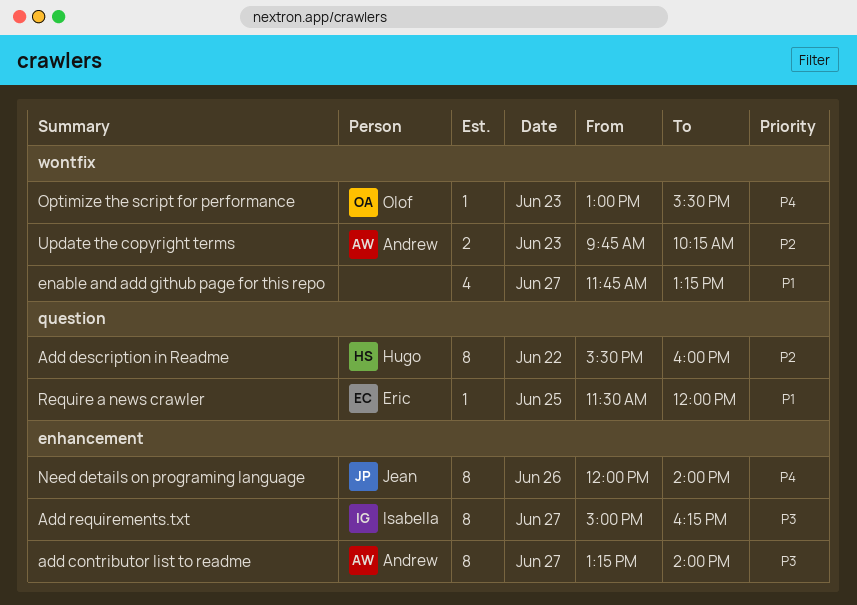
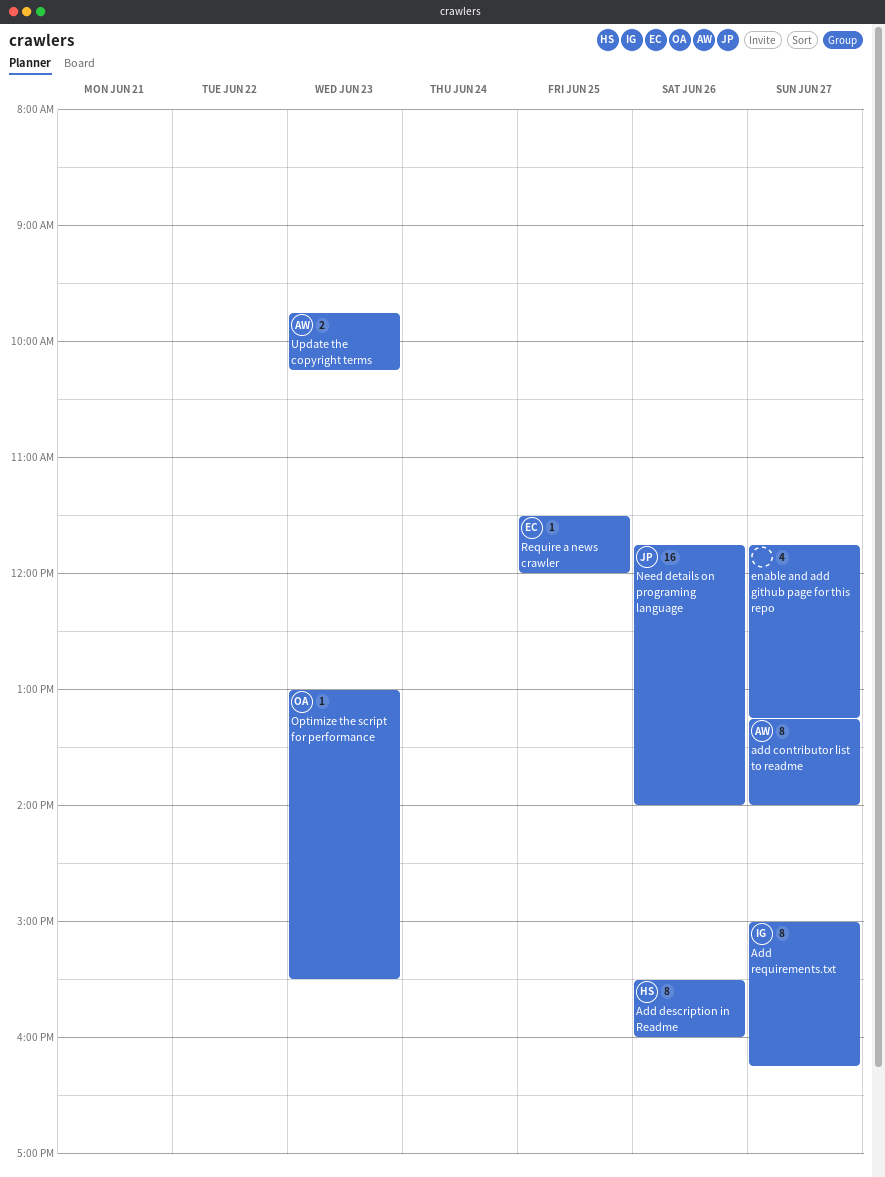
Add description in Readme, day: Jun 22 -> Jun 26
Need details on programing language, estimate: 8 -> 16
Need details on programing language, begins: 12:00 -> 11:45

